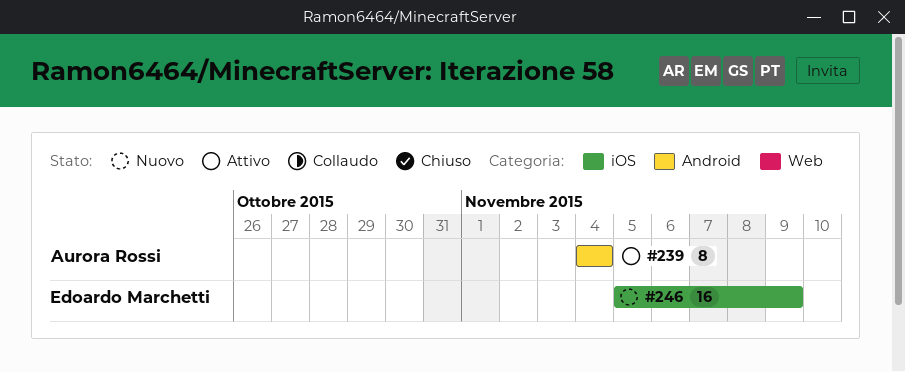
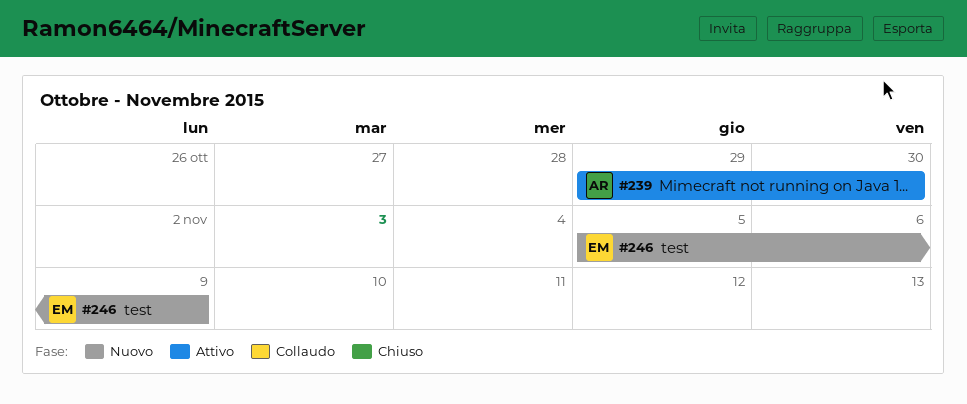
#239, start: Nov 4 -> Oct 29
#239, due: Nov 4 -> Oct 30

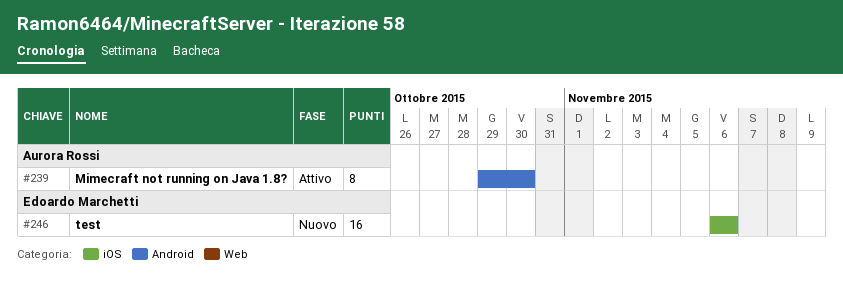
#246, start: Nov 5 -> Nov 6
#246, due: Nov 9 -> Nov 6

